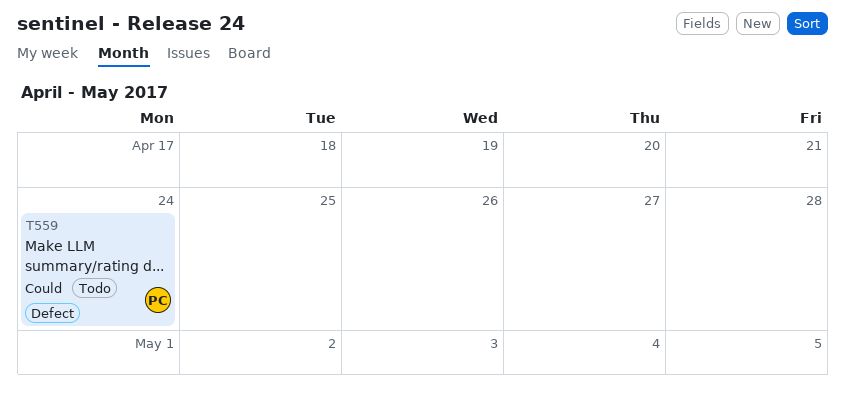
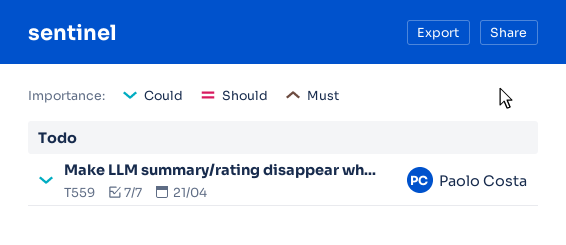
T559, due: Apr 24 -> Apr 21

